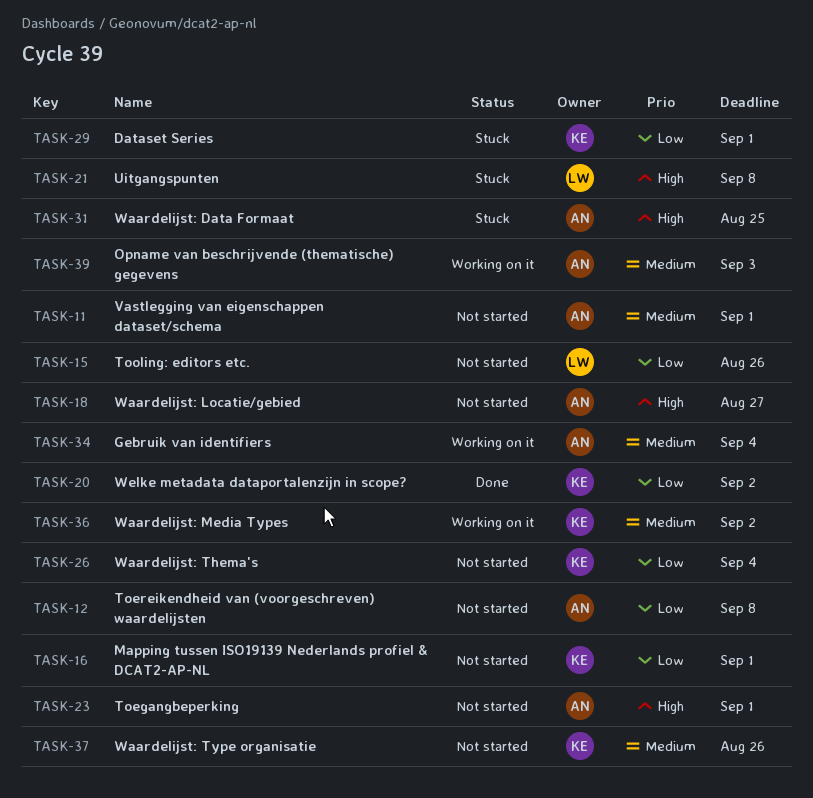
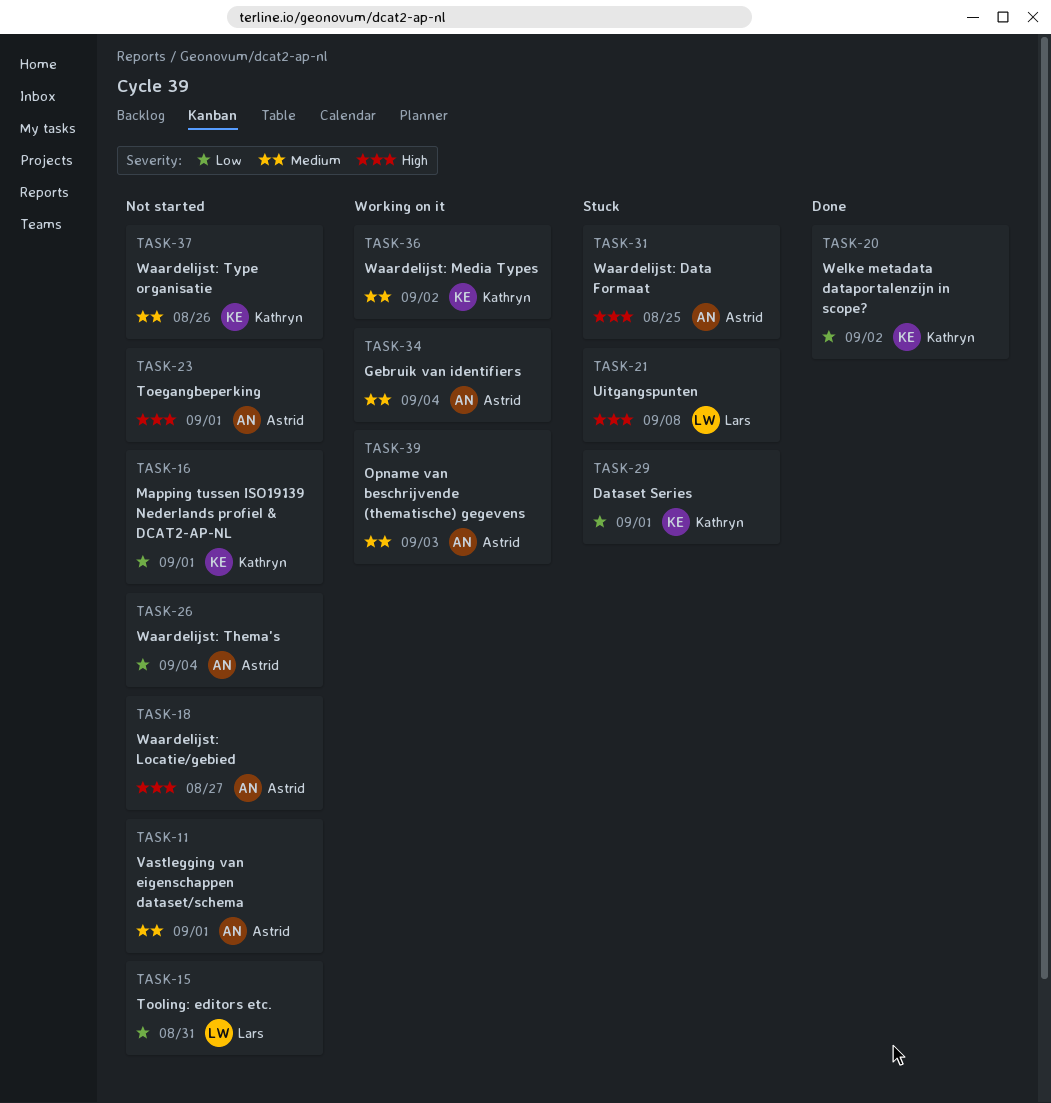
TASK-12: present -> none
TASK-15, due: Aug 26 -> Aug 31
TASK-26, owner: Kathryn -> Astrid

